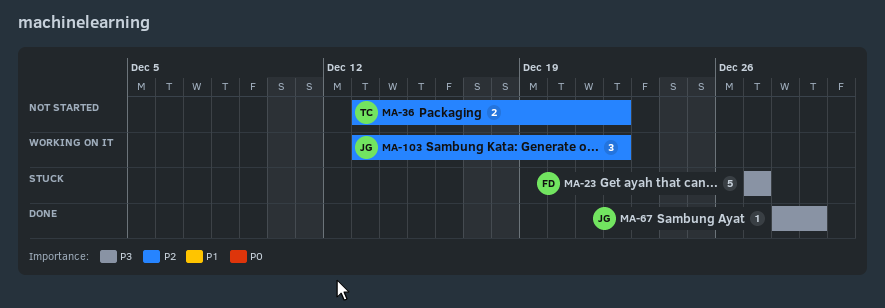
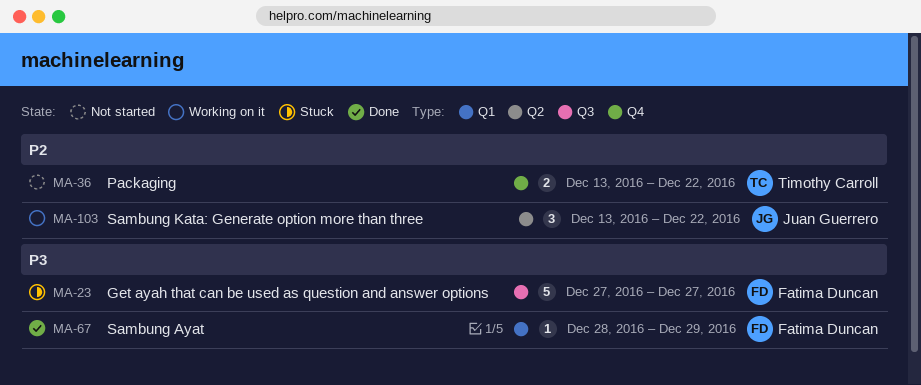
MA-67, owner: Juan Guerrero -> Fatima Duncan

